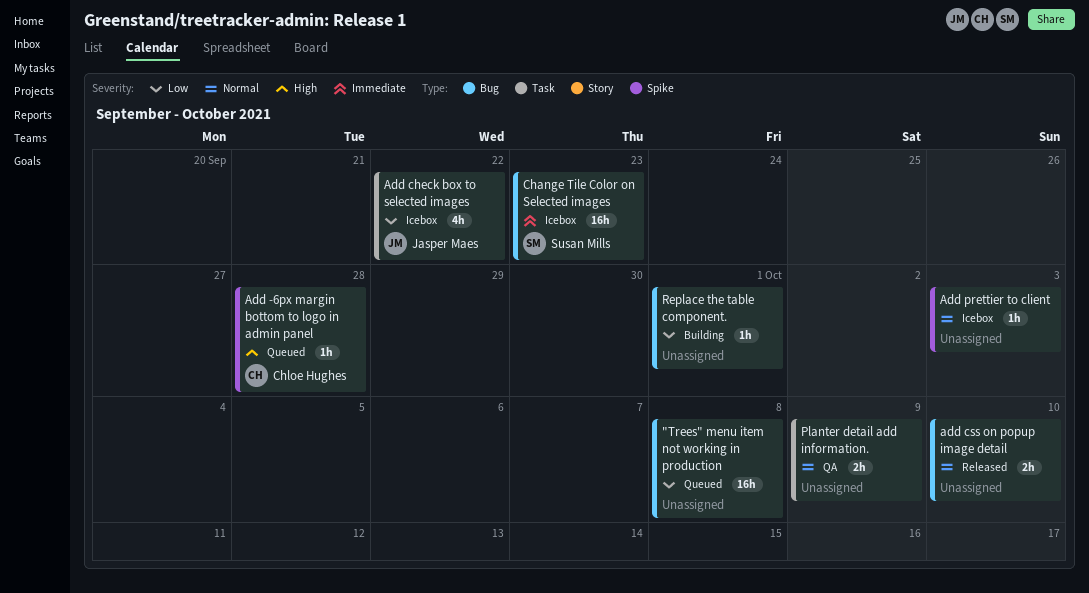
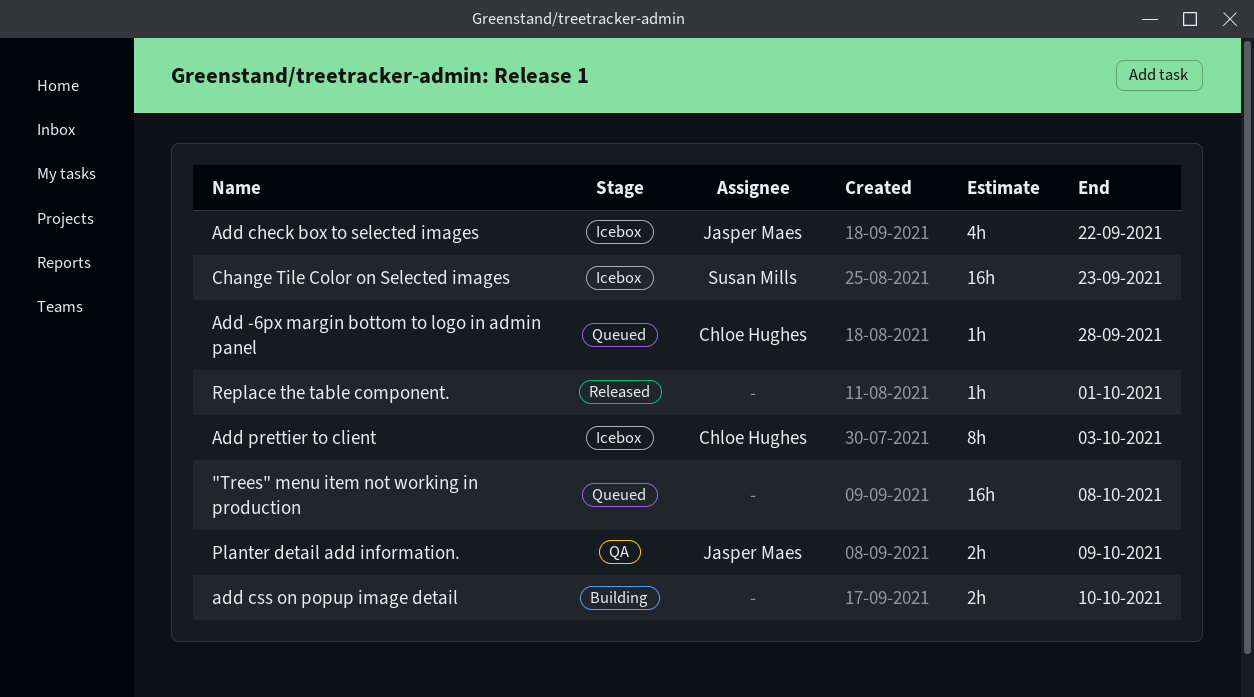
add css on popup image detail, status: Released -> Building
Add prettier to client, owner: none -> Chloe Hughes
Add prettier to client, estimate: 1h -> 8h
Planter detail add information., owner: none -> Jasper Maes
Replace the table component., status: Building -> Released

